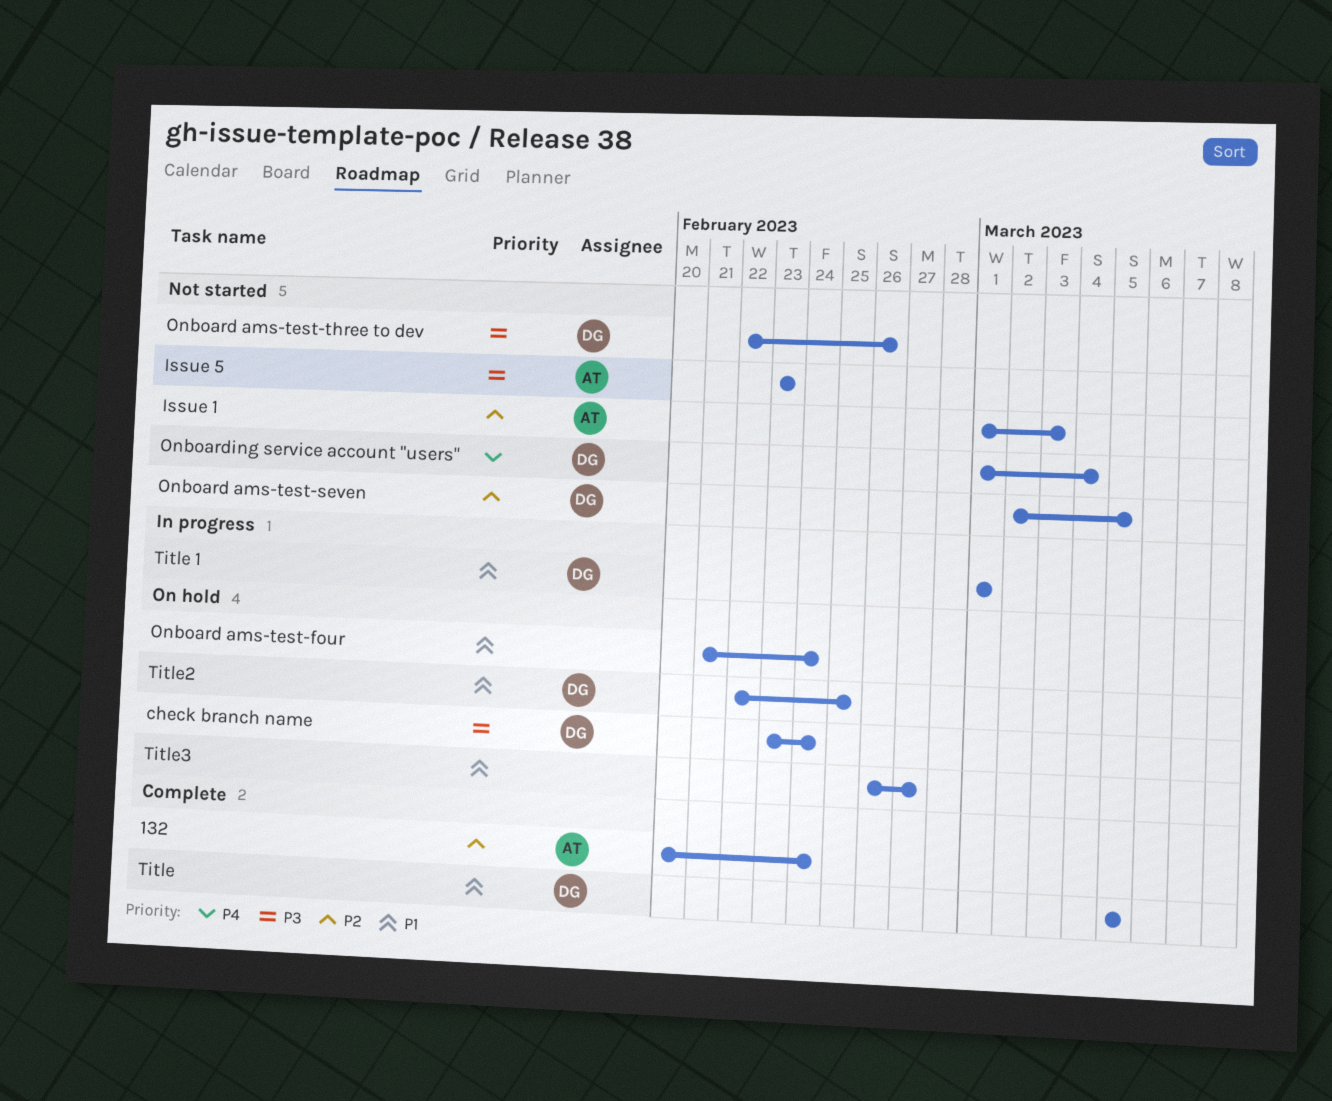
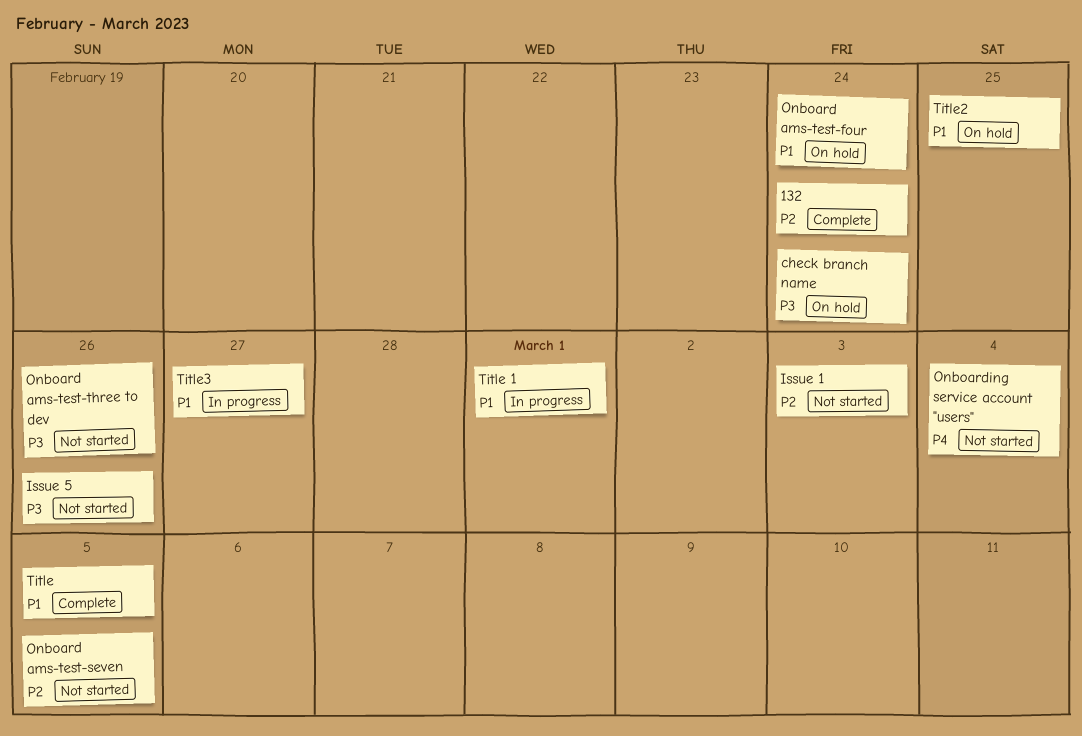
Issue 5, due: Feb 23 -> Feb 26
Title3, status: On hold -> In progress

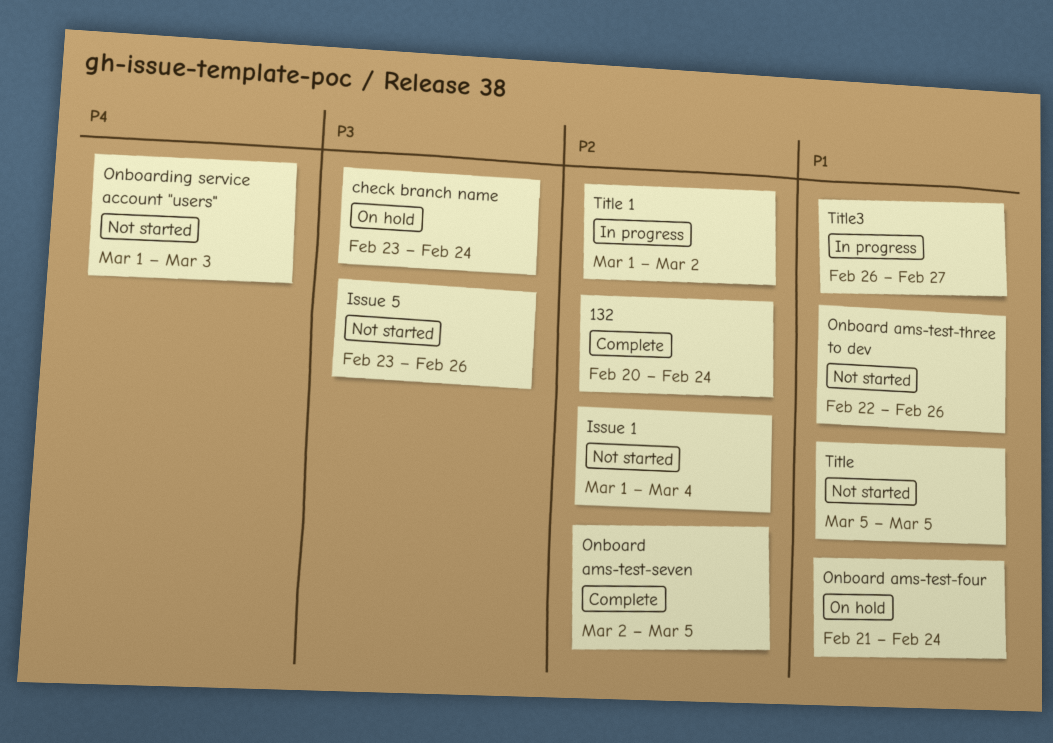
Issue 1, due: Mar 3 -> Mar 4
Onboard ams-test-seven, status: Not started -> Complete
Onboard ams-test-three to dev, priority: P3 -> P1
Onboarding service account "users", due: Mar 4 -> Mar 3
Title, status: Complete -> Not started
Title 1, priority: P1 -> P2
Title 1, due: Mar 1 -> Mar 2
Title2: present -> none

